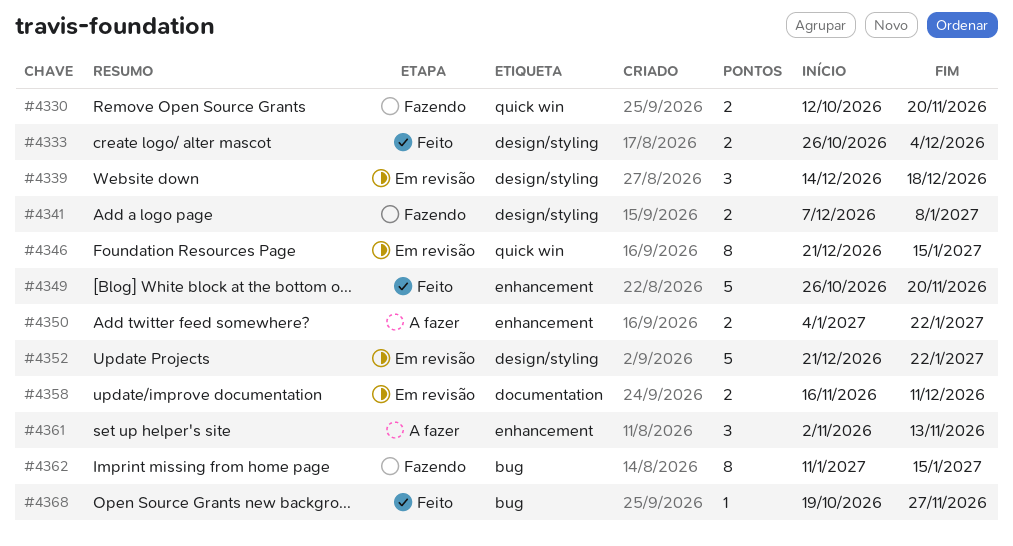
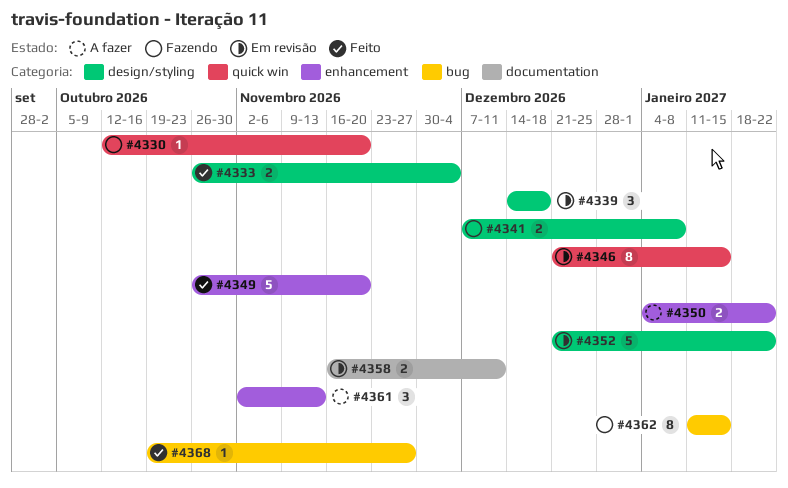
#4330, estimate: 2 -> 1

